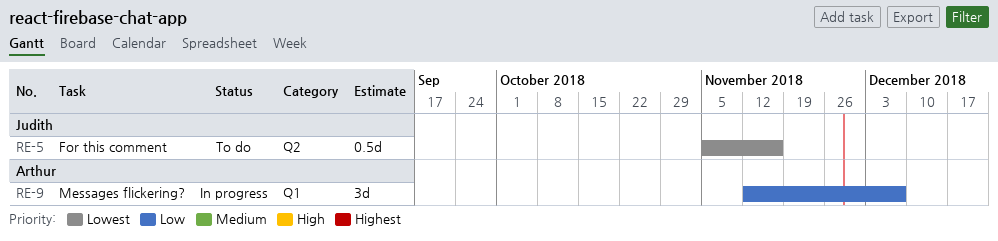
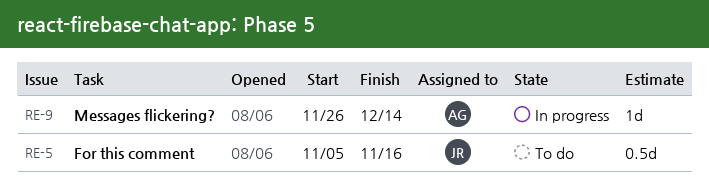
RE-9, estimate: 3d -> 1d
RE-9, start: Nov 12 -> Nov 26
RE-9, due: Dec 7 -> Dec 14

